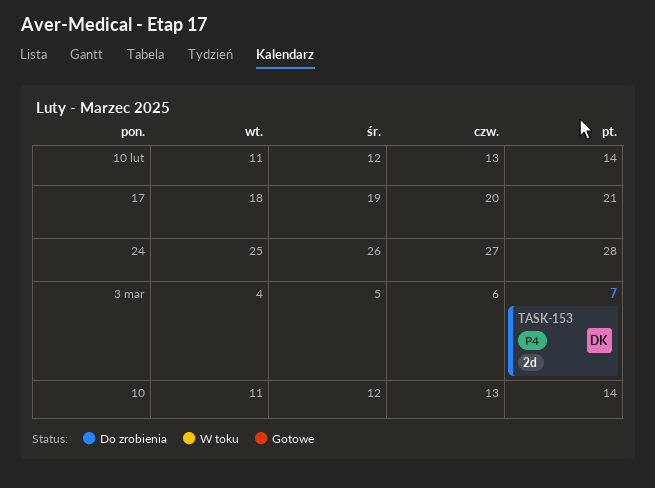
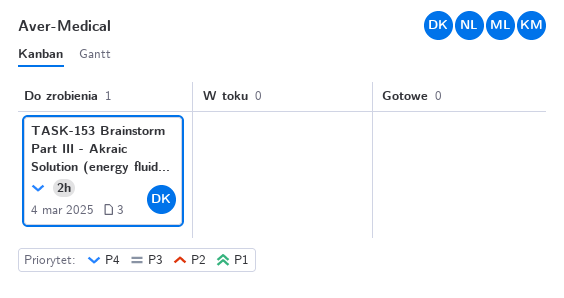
TASK-153, estimate: 2d -> 2h
TASK-153, due: Mar 7 -> Mar 4

